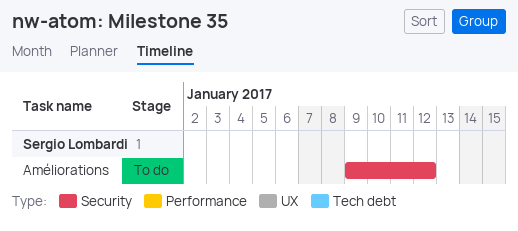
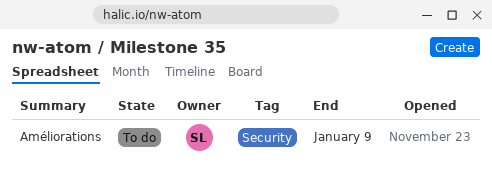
Améliorations, due: Jan 12 -> Jan 9

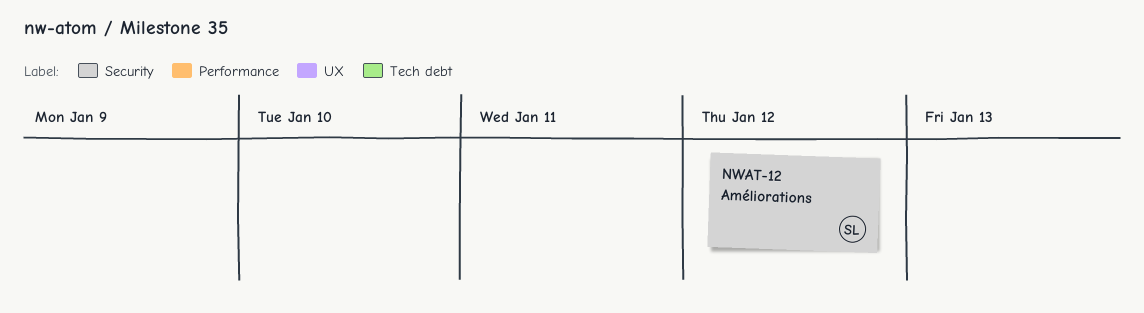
Améliorations, due: Jan 9 -> Jan 12

